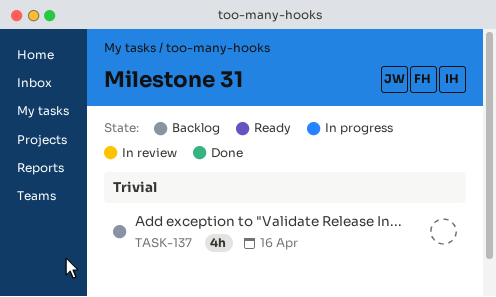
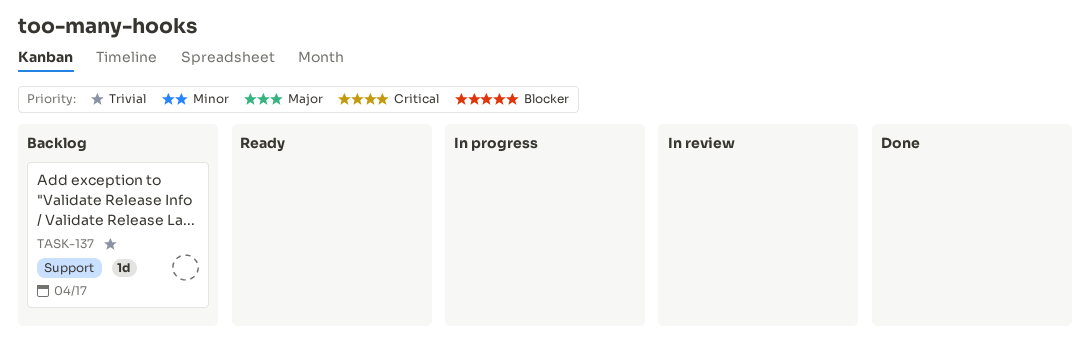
TASK-137, estimate: 4h -> 1d
TASK-137, due: Apr 16 -> Apr 17

